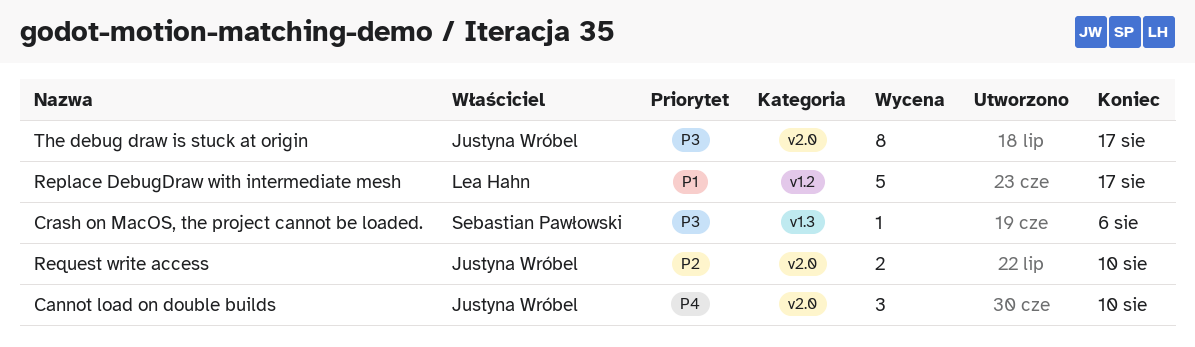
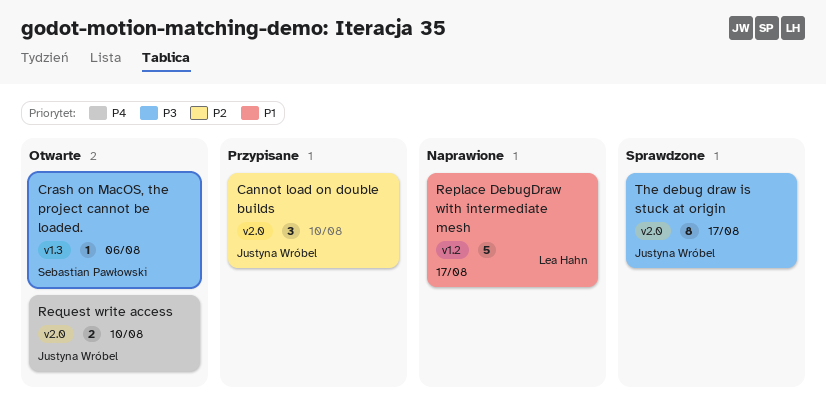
Cannot load on double builds, priority: P4 -> P2
Request write access, priority: P2 -> P4

